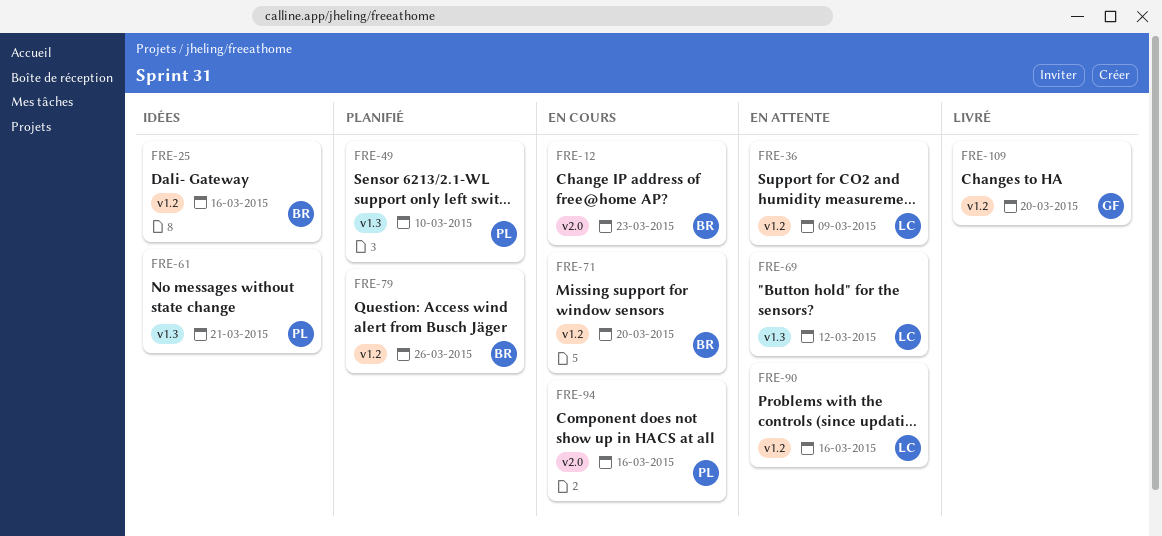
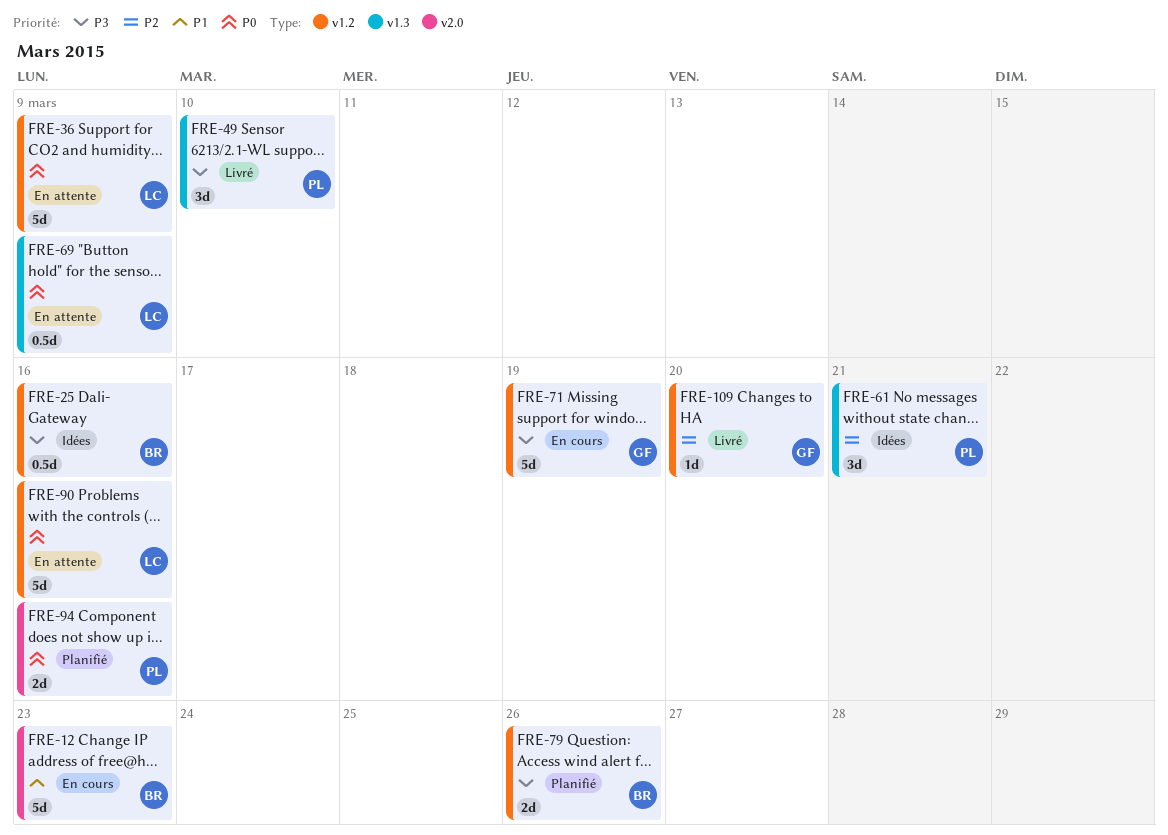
FRE-49, status: Planifié -> Livré
FRE-69, due: Mar 12 -> Mar 9
FRE-71, owner: BR -> GF
FRE-71, due: Mar 20 -> Mar 19
FRE-94, status: En cours -> Planifié

